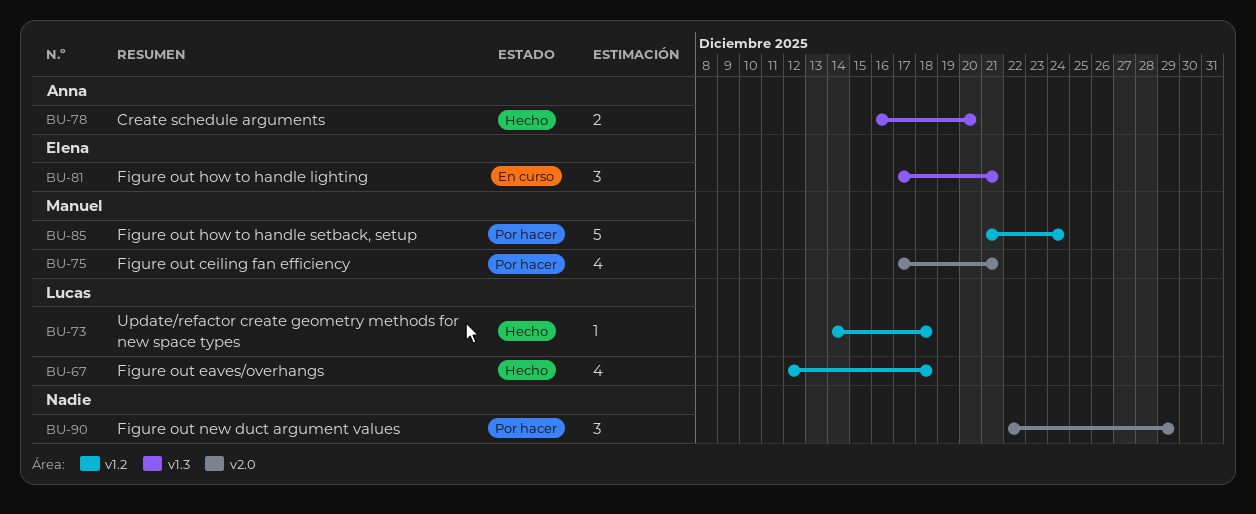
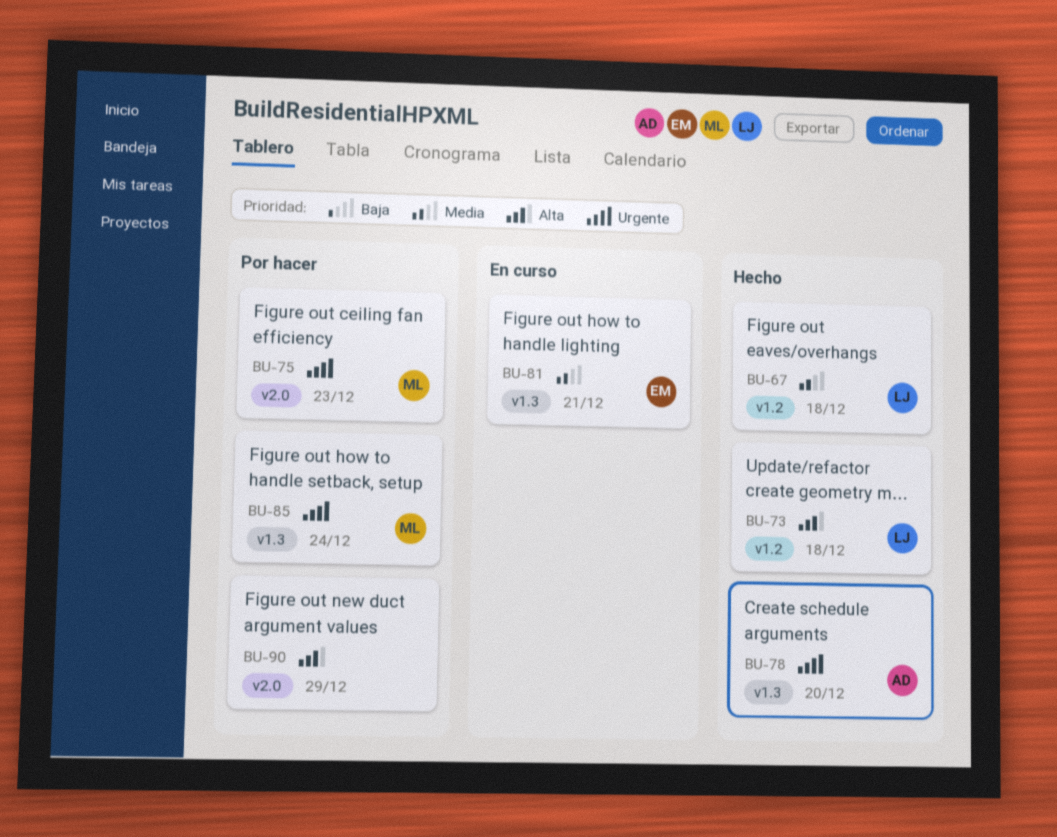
BU-75, due: Dec 21 -> Dec 23
BU-85, label: v1.2 -> v1.3

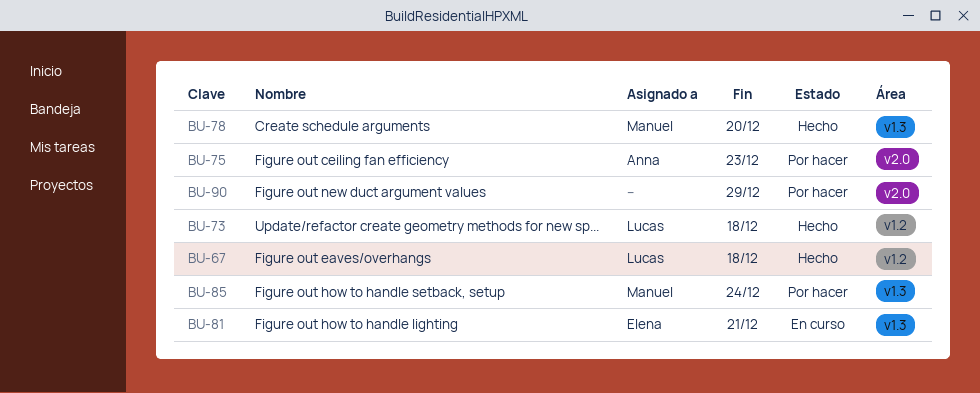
BU-75, owner: Manuel -> Anna
BU-78, owner: Anna -> Manuel

